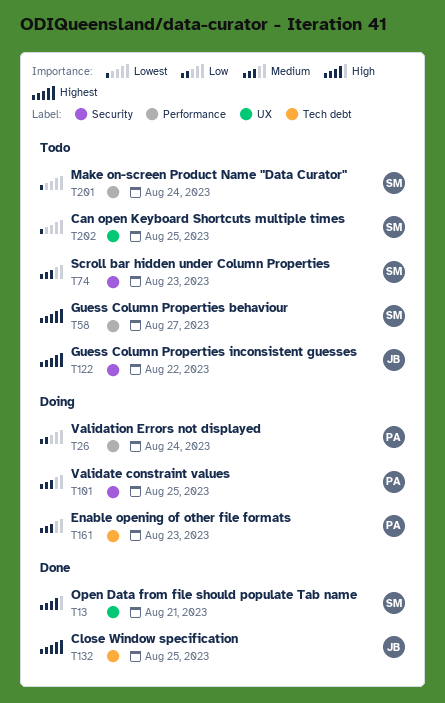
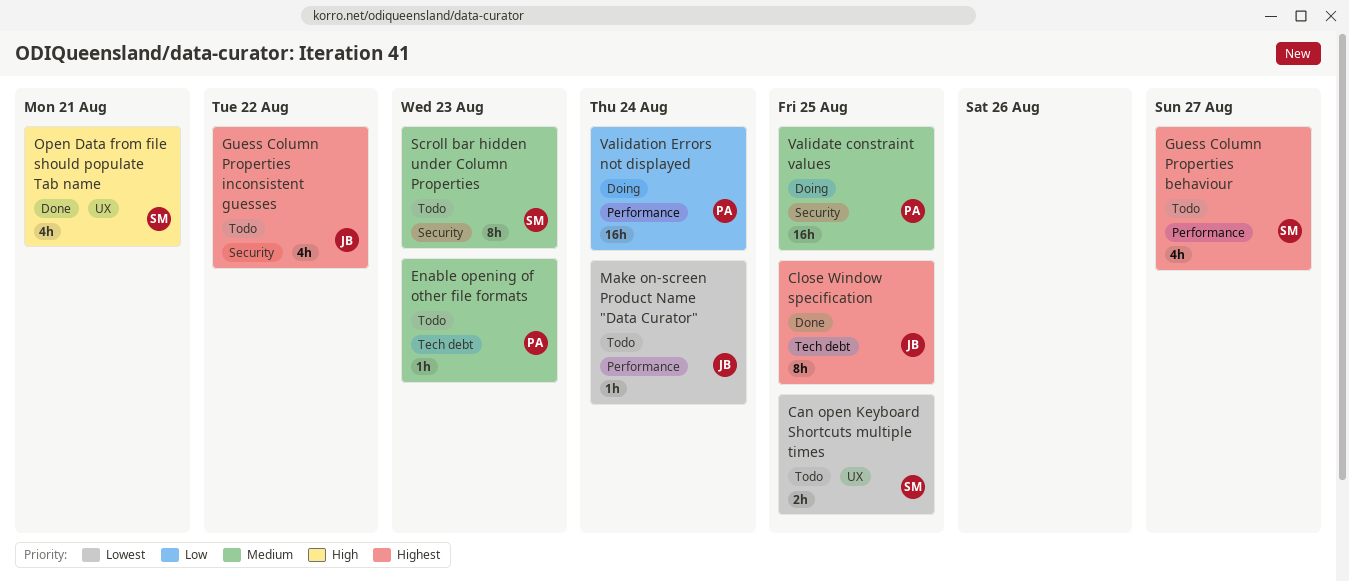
Enable opening of other file formats, status: Doing -> Todo
Make on-screen Product Name "Data Curator", owner: SM -> JB

